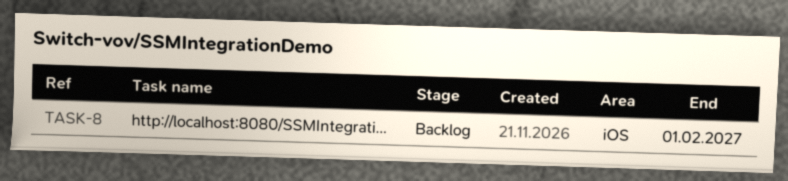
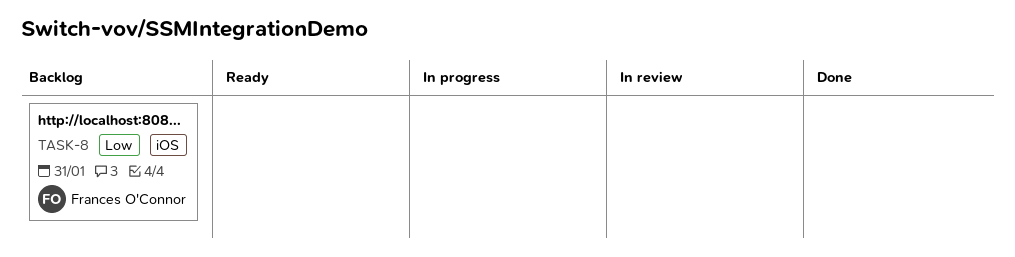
TASK-8, due: Feb 1 -> Jan 31

